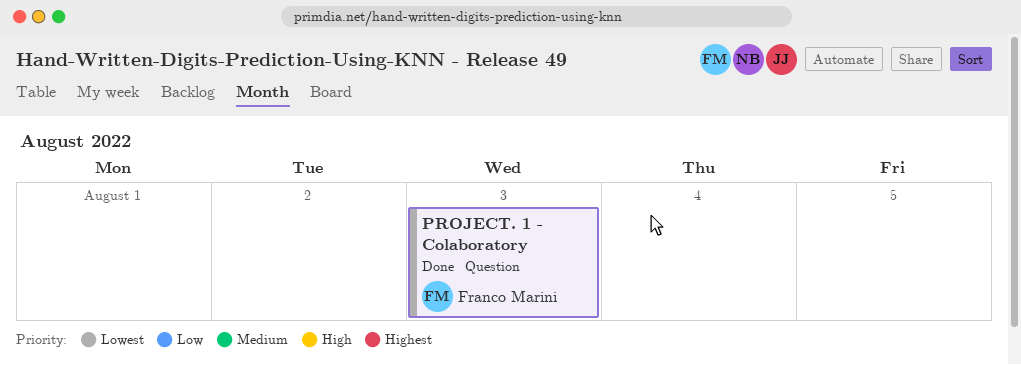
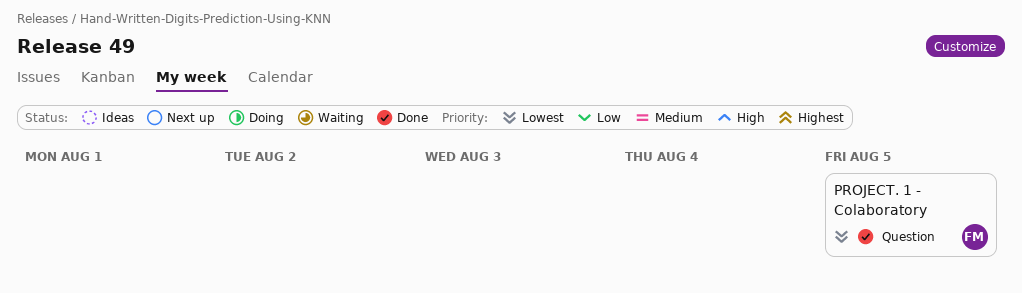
PROJECT. 1 - Colaboratory, due: Aug 3 -> Aug 5

